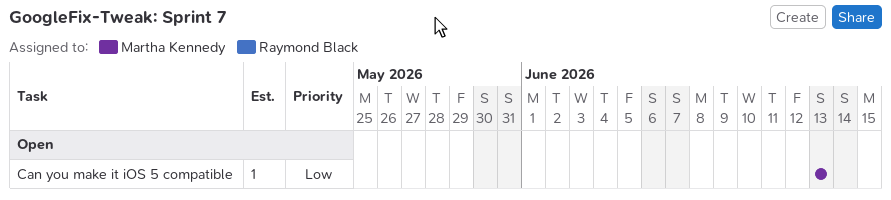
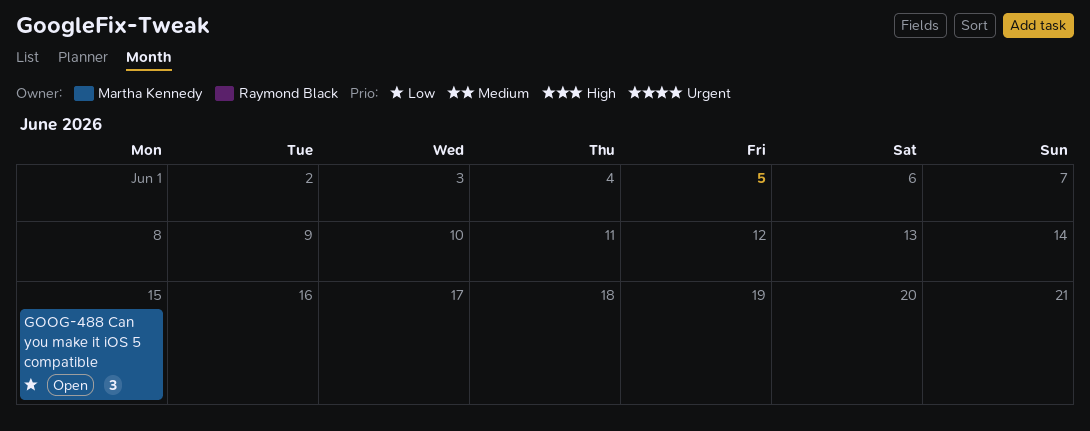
Can you make it iOS 5 compatible, estimate: 1 -> 3
Can you make it iOS 5 compatible, due: Jun 13 -> Jun 15

